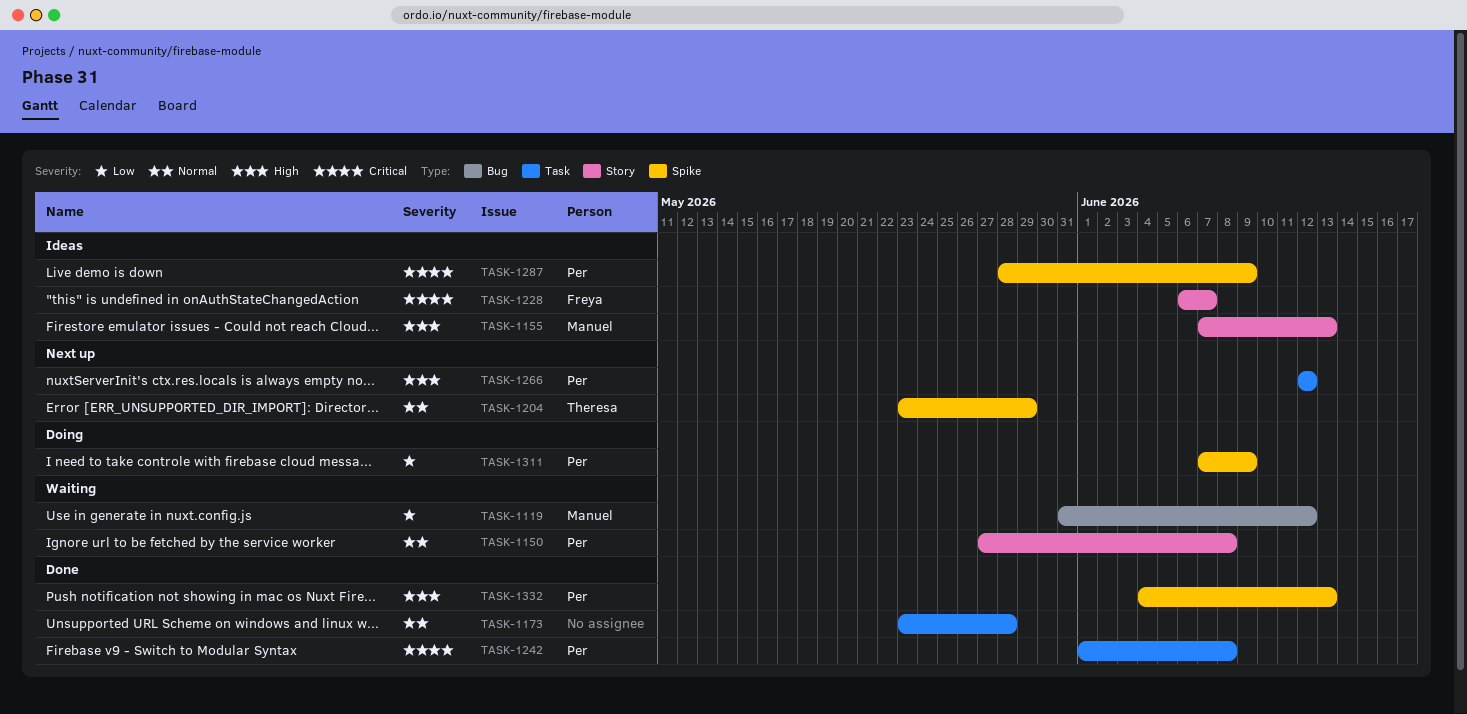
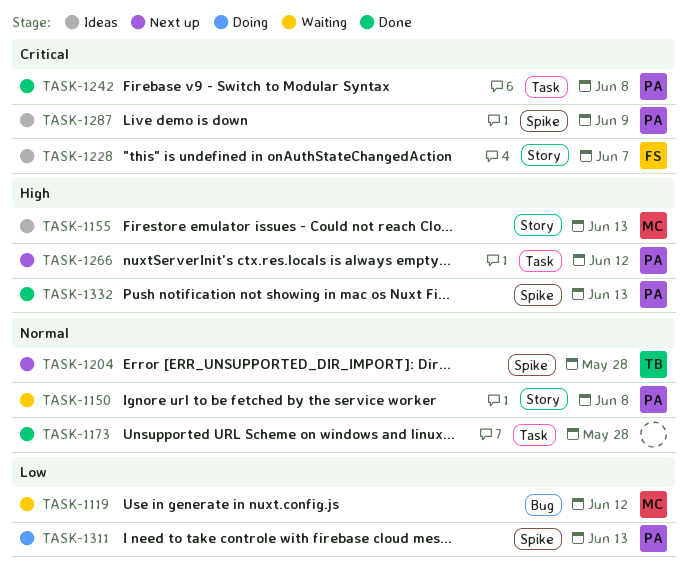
TASK-1204, due: May 29 -> May 28
TASK-1311, due: Jun 9 -> Jun 13

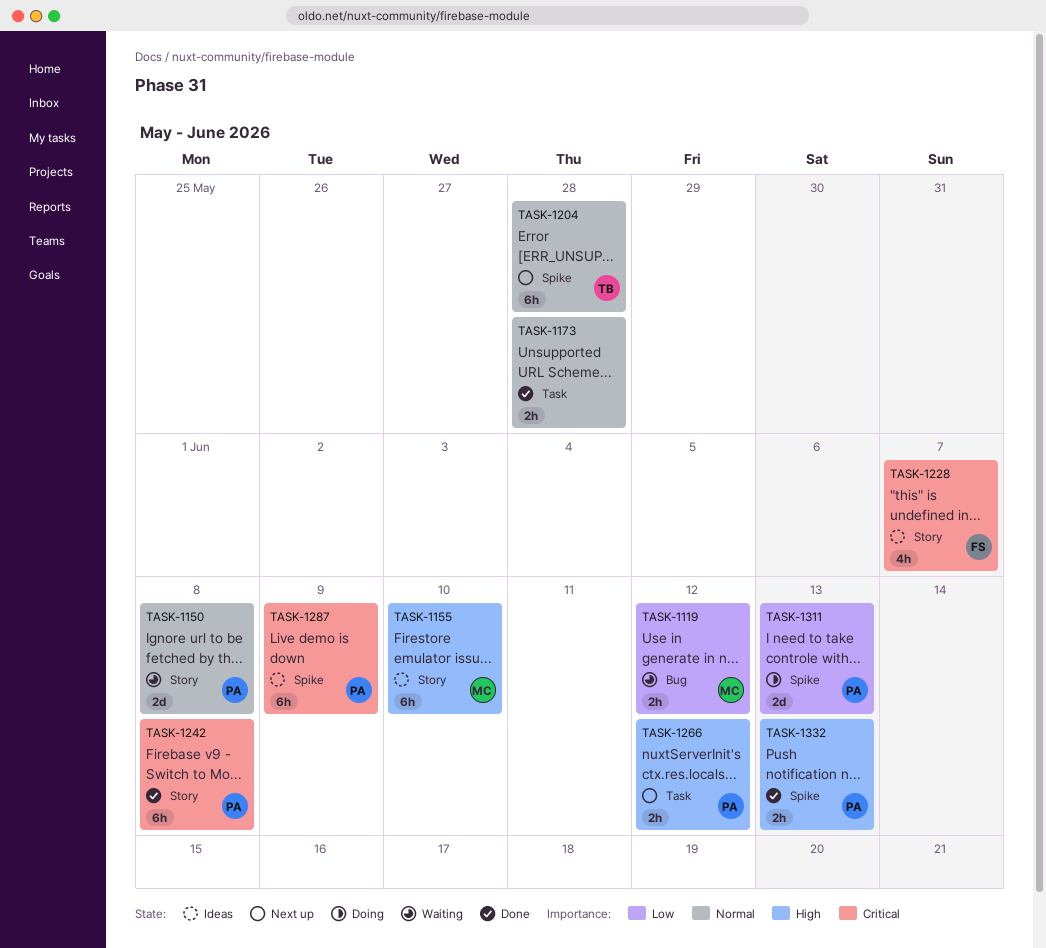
TASK-1155, due: Jun 13 -> Jun 10
TASK-1242, label: Task -> Story

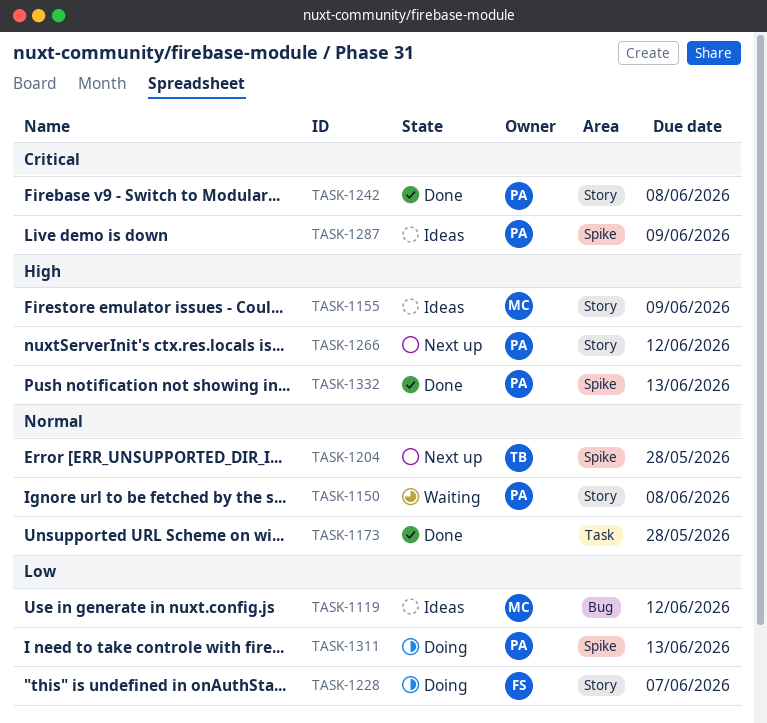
TASK-1119, status: Waiting -> Ideas
TASK-1155, due: Jun 10 -> Jun 9
TASK-1228, status: Ideas -> Doing
TASK-1228, priority: Critical -> Low
TASK-1266, label: Task -> Story

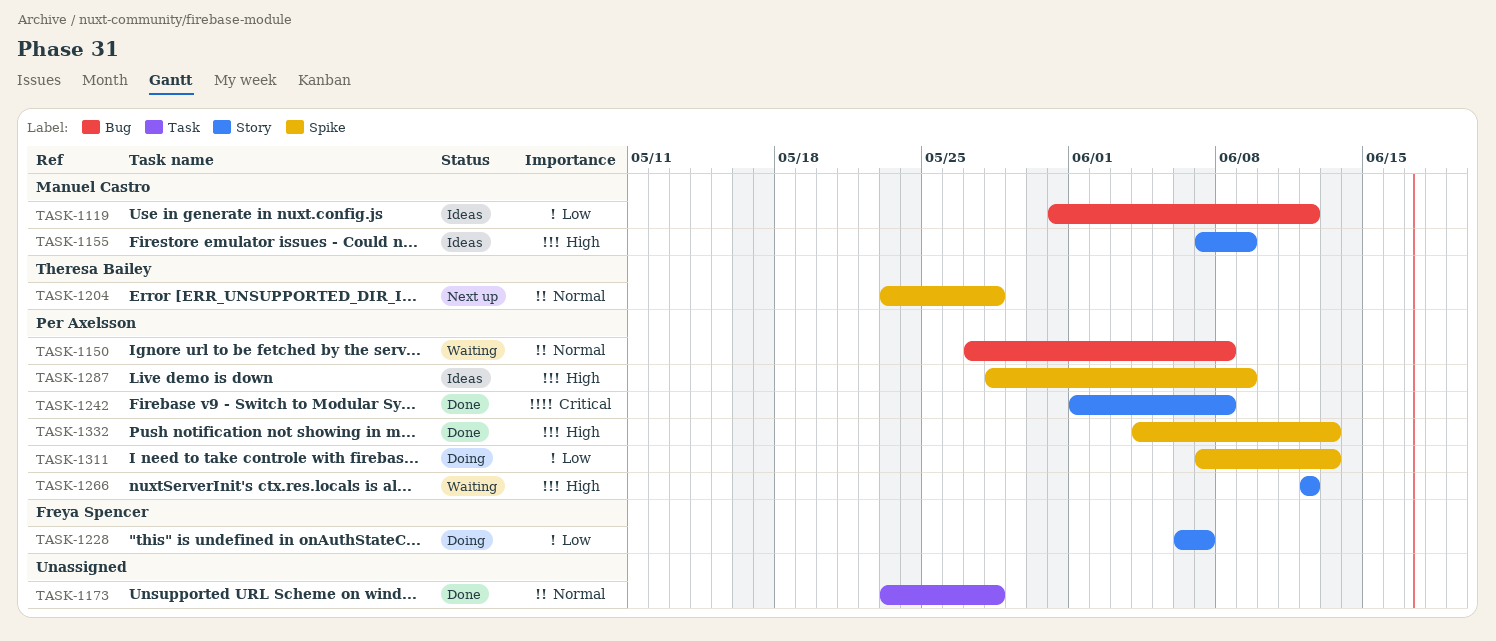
TASK-1150, label: Story -> Bug
TASK-1266, status: Next up -> Waiting
TASK-1287, priority: Critical -> High

